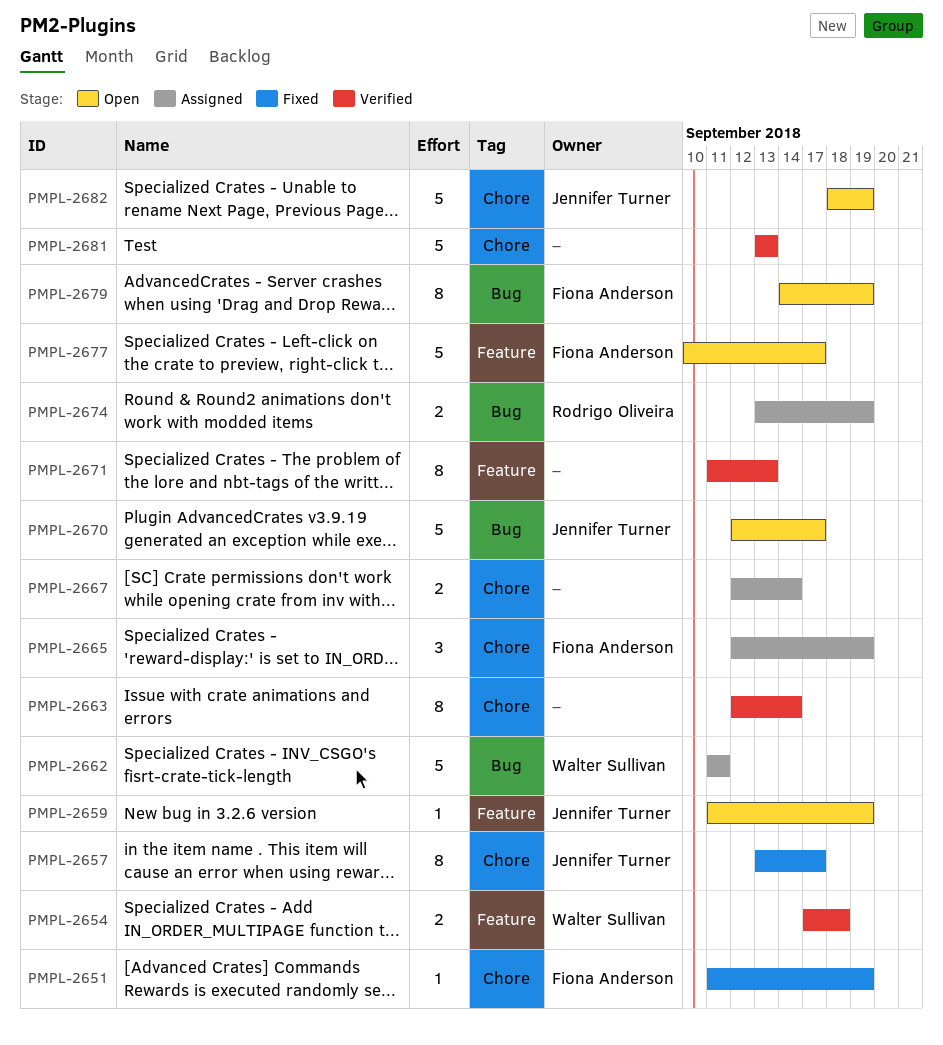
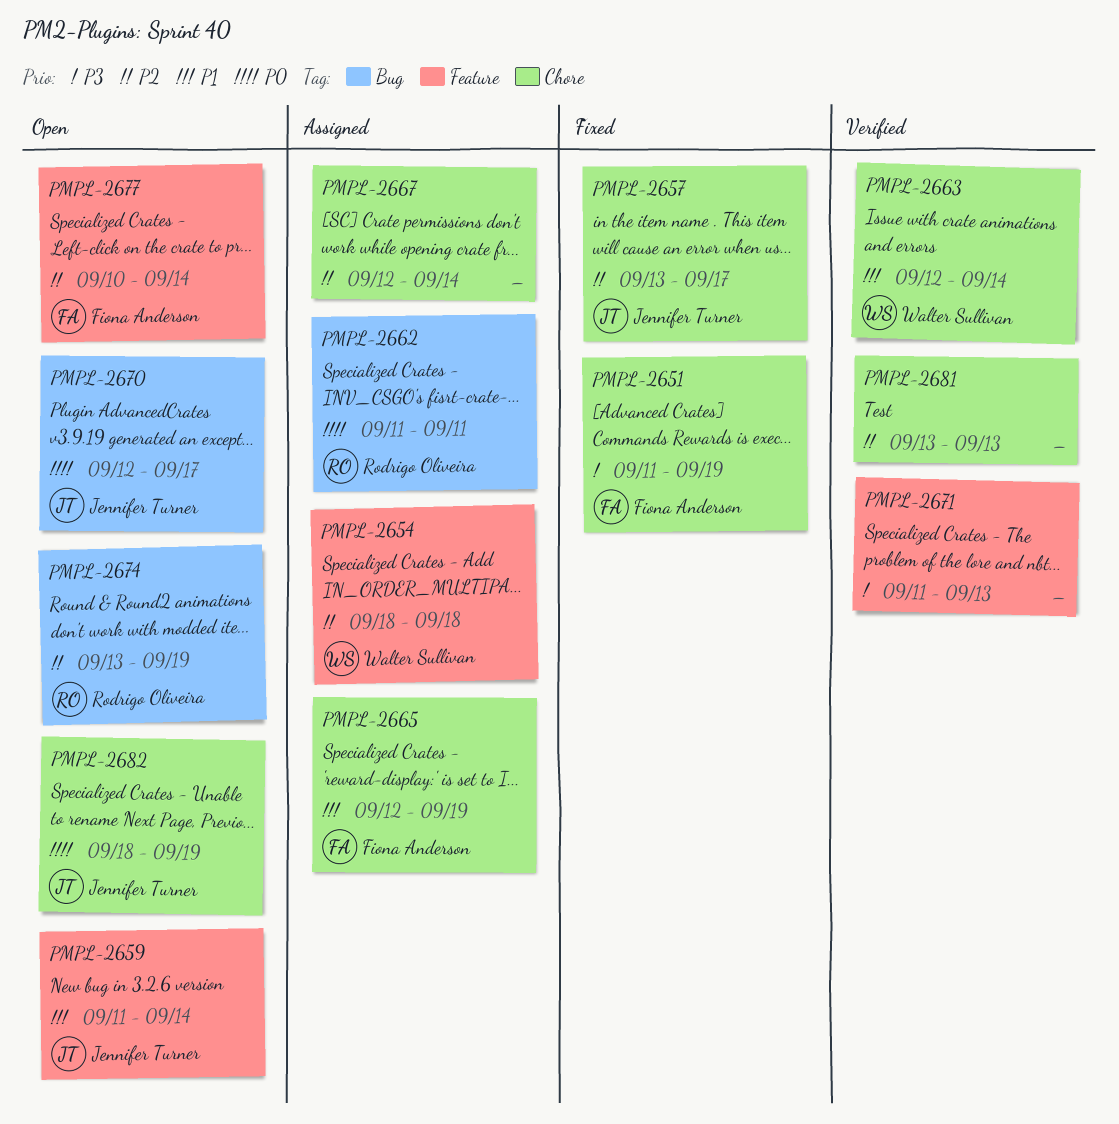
PMPL-2654, status: Verified -> Assigned
PMPL-2654, start: Sep 17 -> Sep 18
PMPL-2659, due: Sep 19 -> Sep 14
PMPL-2662, owner: Walter Sullivan -> Rodrigo Oliveira
PMPL-2663, owner: none -> Walter Sullivan
PMPL-2674, status: Assigned -> Open
PMPL-2677, due: Sep 17 -> Sep 14
PMPL-2679: present -> none

